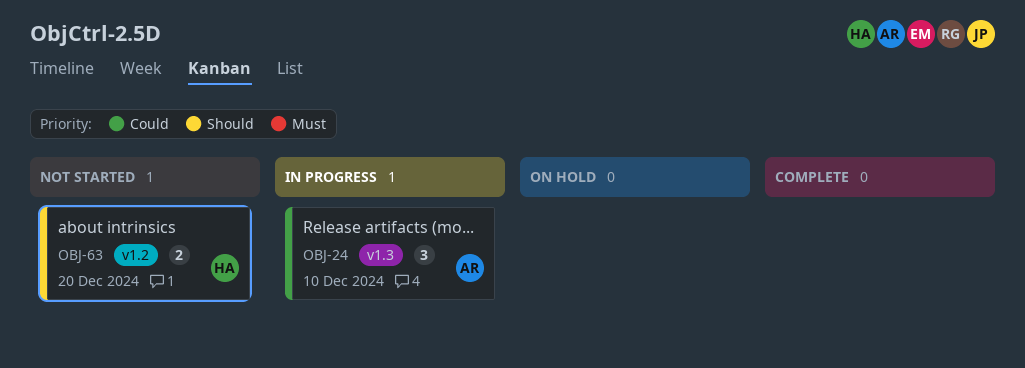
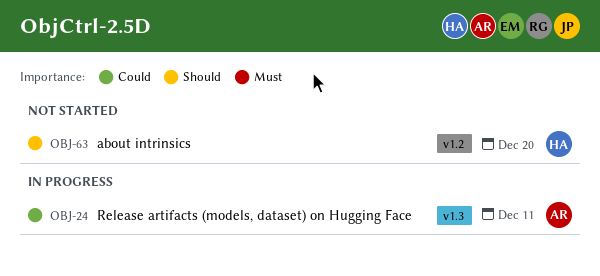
OBJ-24, due: Dec 10 -> Dec 11

